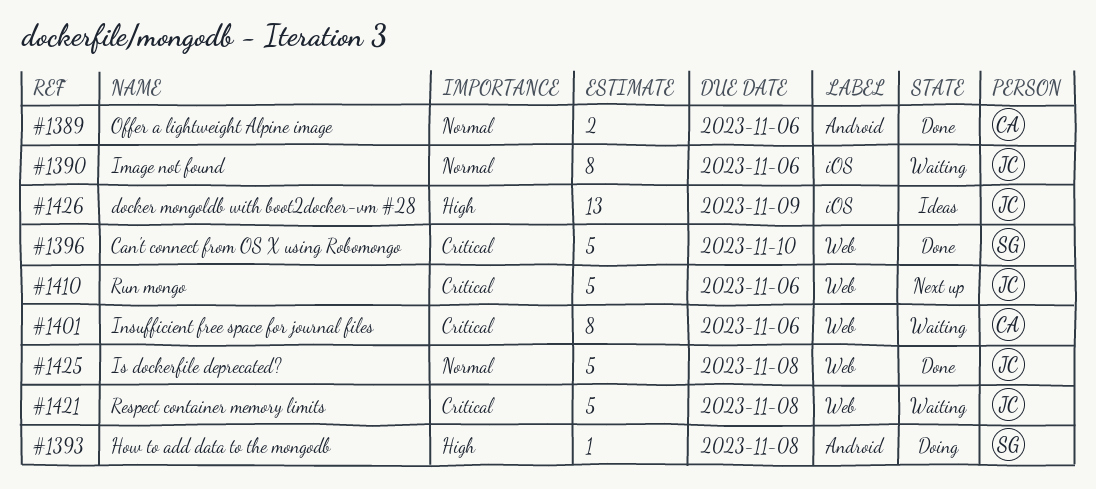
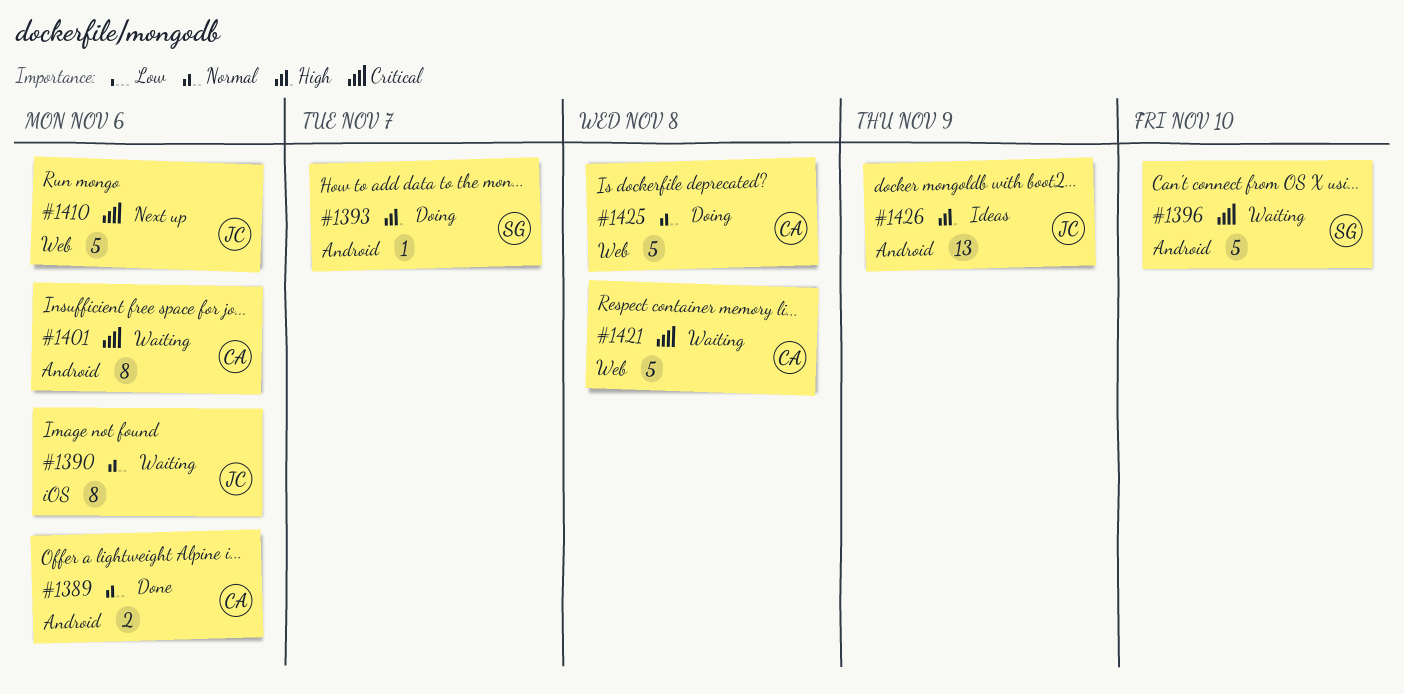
#1393, due: Nov 8 -> Nov 7
#1396, status: Done -> Waiting
#1396, label: Web -> Android
#1401, label: Web -> Android
#1421, owner: JC -> CA
#1425, status: Done -> Doing
#1425, owner: JC -> CA
#1426, label: iOS -> Android

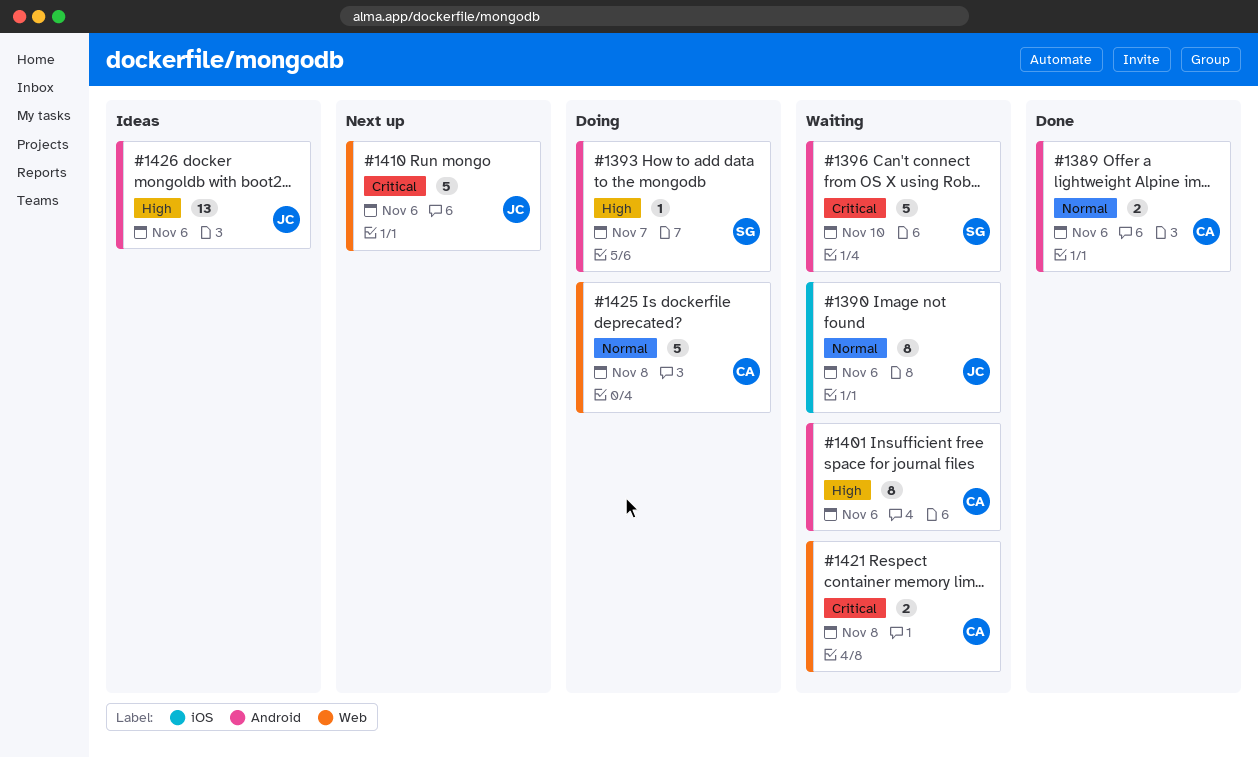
#1401, priority: Critical -> High
#1421, estimate: 5 -> 2
#1426, due: Nov 9 -> Nov 6

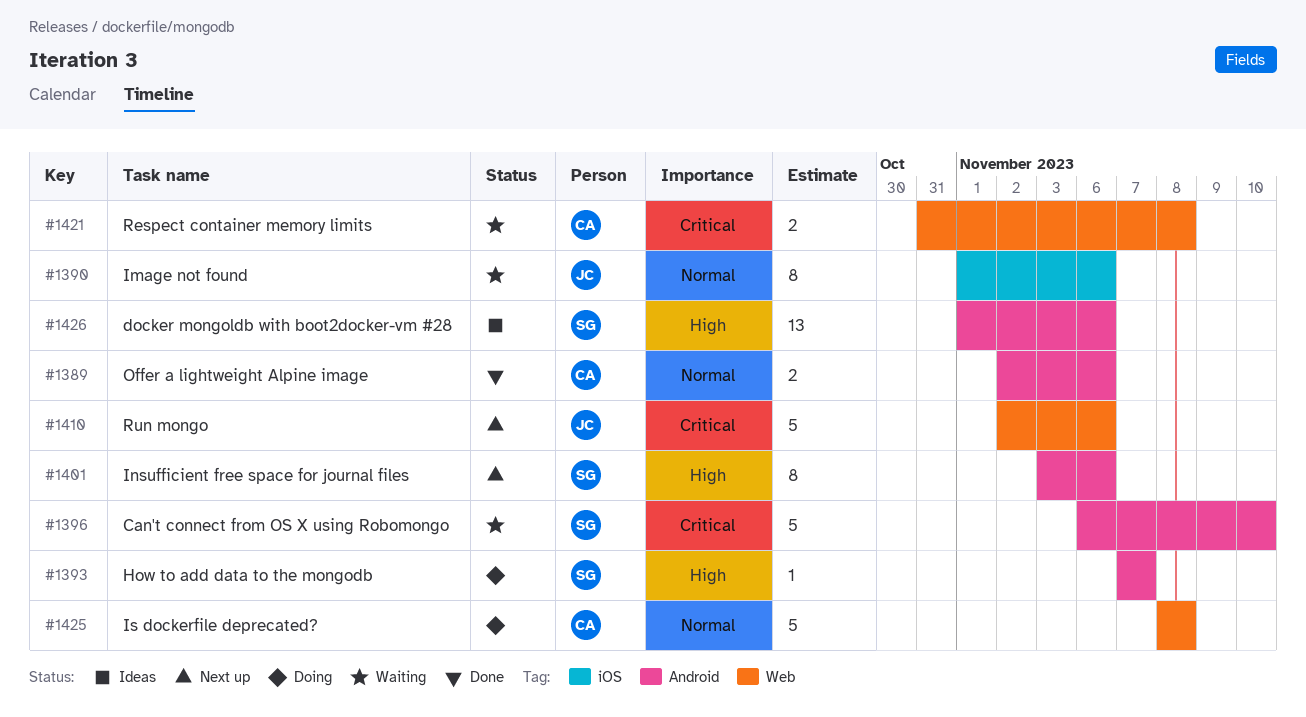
#1401, status: Waiting -> Next up
#1401, owner: CA -> SG
#1426, owner: JC -> SG

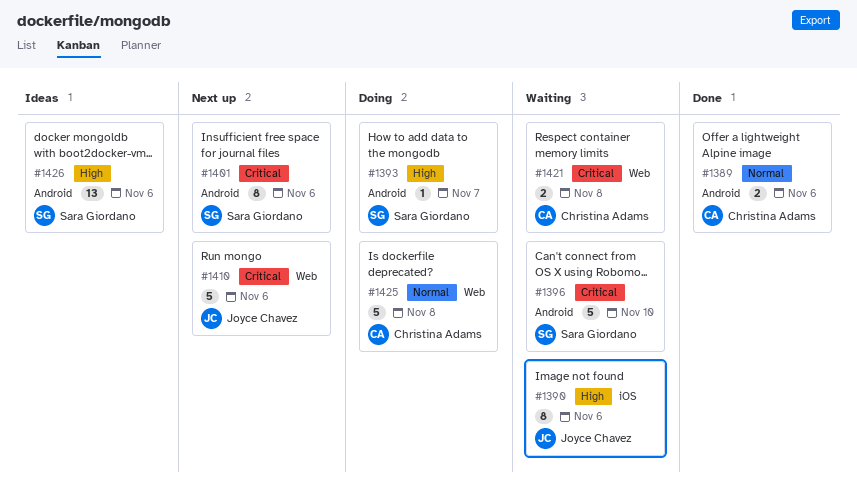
#1390, priority: Normal -> High
#1401, priority: High -> Critical

